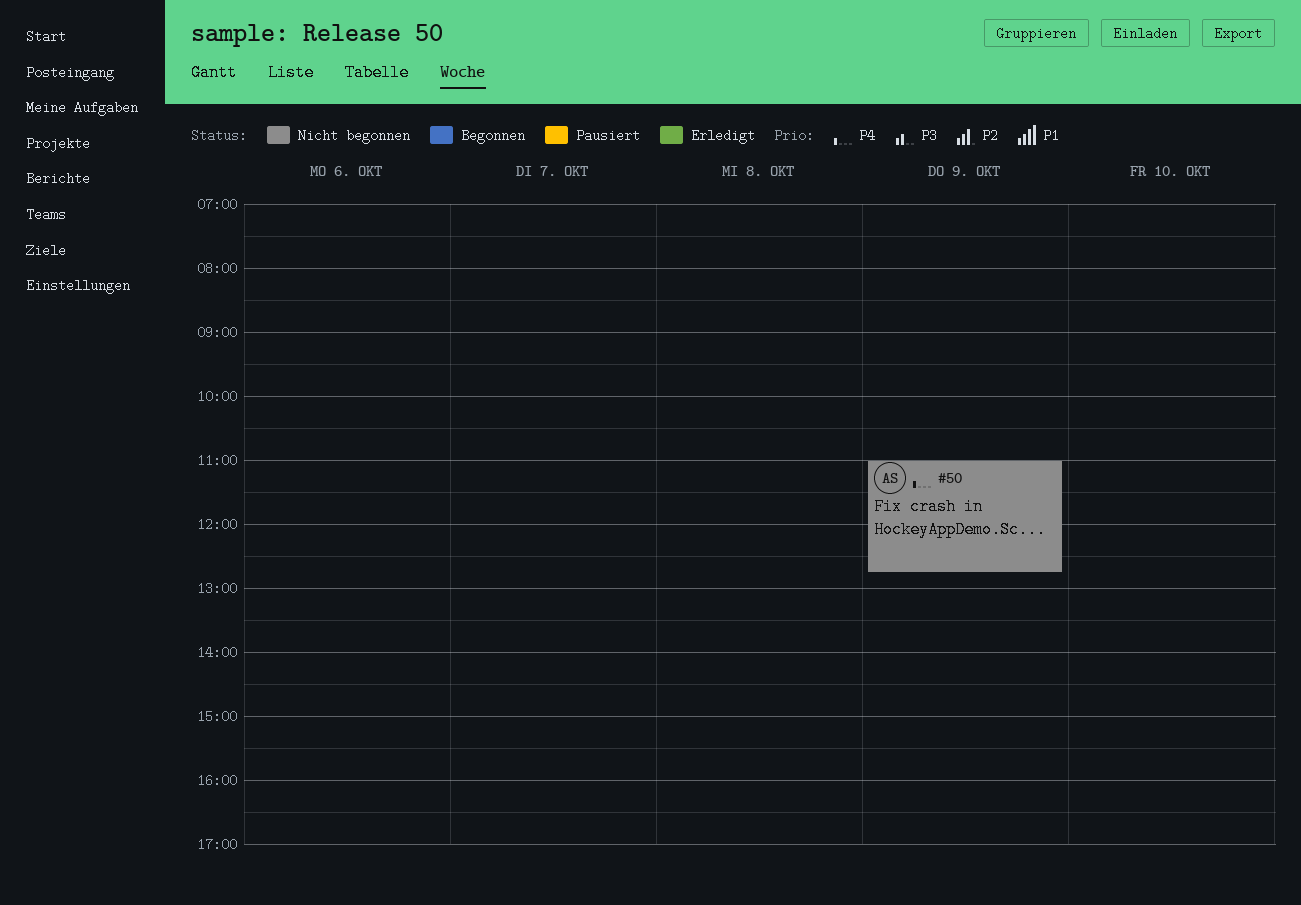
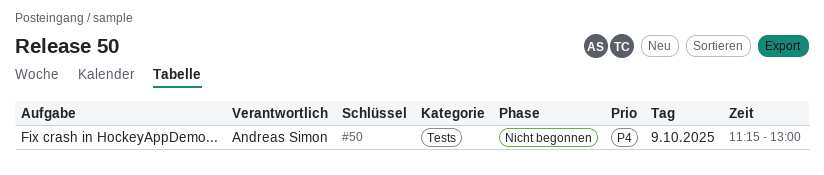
#50, begins: 11:00 -> 11:15
#50, ends: 12:45 -> 13:00

